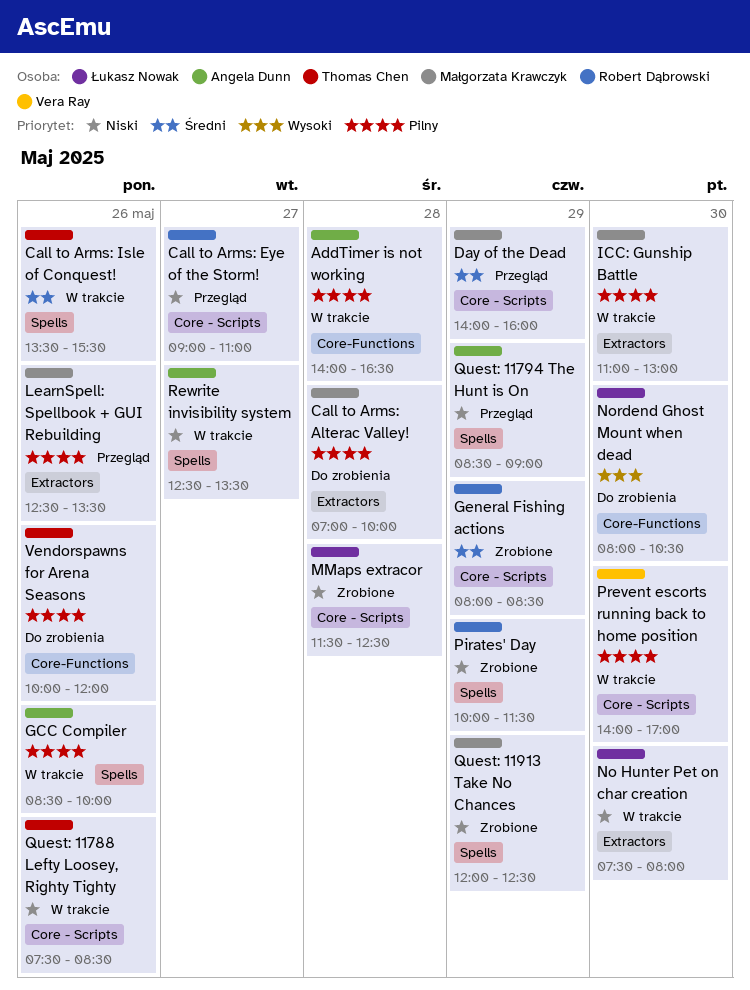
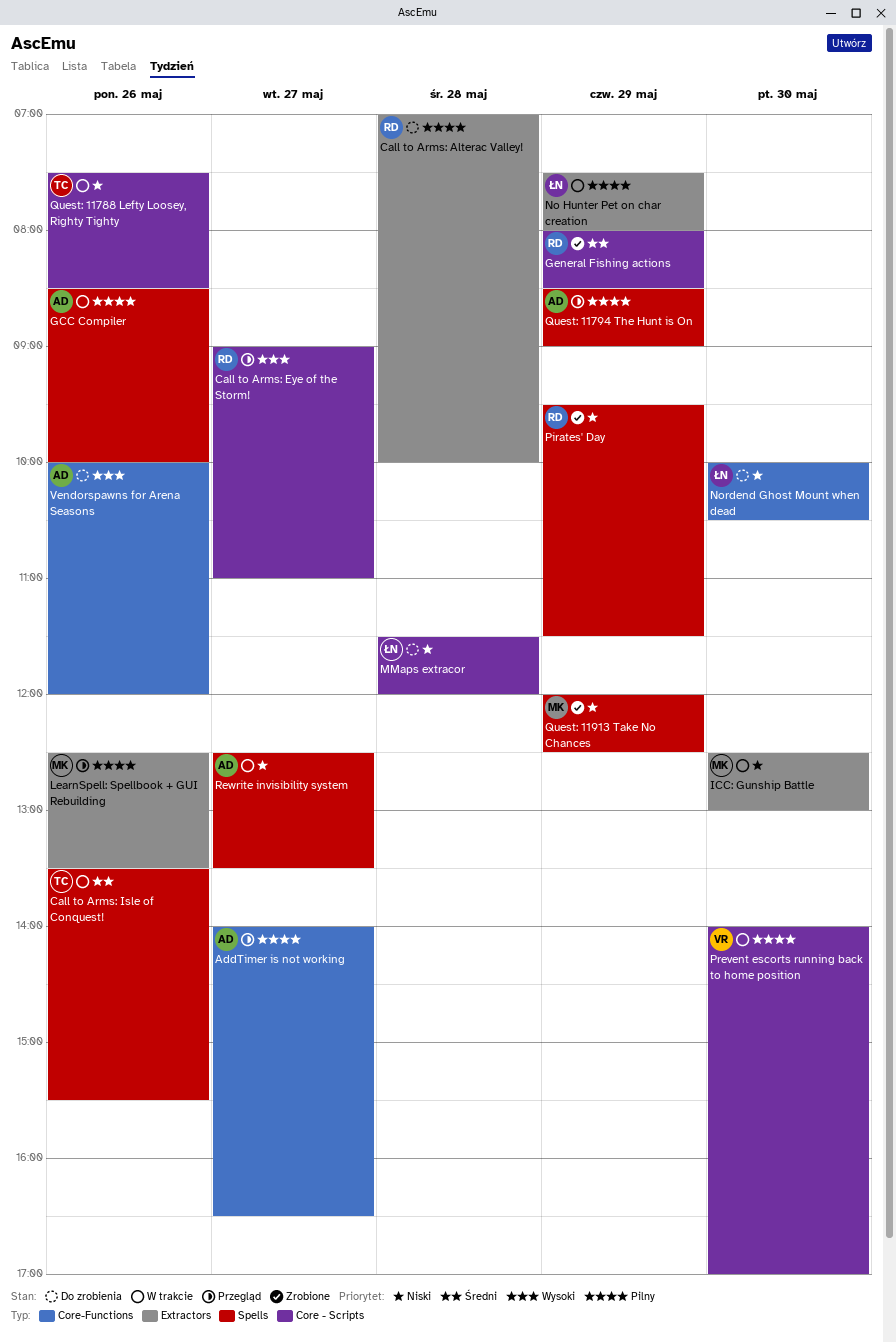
AddTimer is not working, status: W trakcie -> Przegląd
AddTimer is not working, day: May 28 -> May 27
Call to Arms: Alterac Valley!, owner: Małgorzata Krawczyk -> Robert Dąbrowski
Call to Arms: Eye of the Storm!, priority: Niski -> Wysoki
Day of the Dead: present -> none
ICC: Gunship Battle, priority: Pilny -> Niski
ICC: Gunship Battle, begins: 11:00 -> 12:30
MMaps extracor, status: Zrobione -> Do zrobienia
MMaps extracor, ends: 12:30 -> 12:00
No Hunter Pet on char creation, priority: Niski -> Pilny
No Hunter Pet on char creation, day: May 30 -> May 29
Nordend Ghost Mount when dead, priority: Wysoki -> Niski
Nordend Ghost Mount when dead, begins: 08:00 -> 10:00
Pirates' Day, begins: 10:00 -> 09:30
Quest: 11794 The Hunt is On, priority: Niski -> Pilny
Vendorspawns for Arena Seasons, owner: Thomas Chen -> Angela Dunn
Vendorspawns for Arena Seasons, priority: Pilny -> Wysoki

